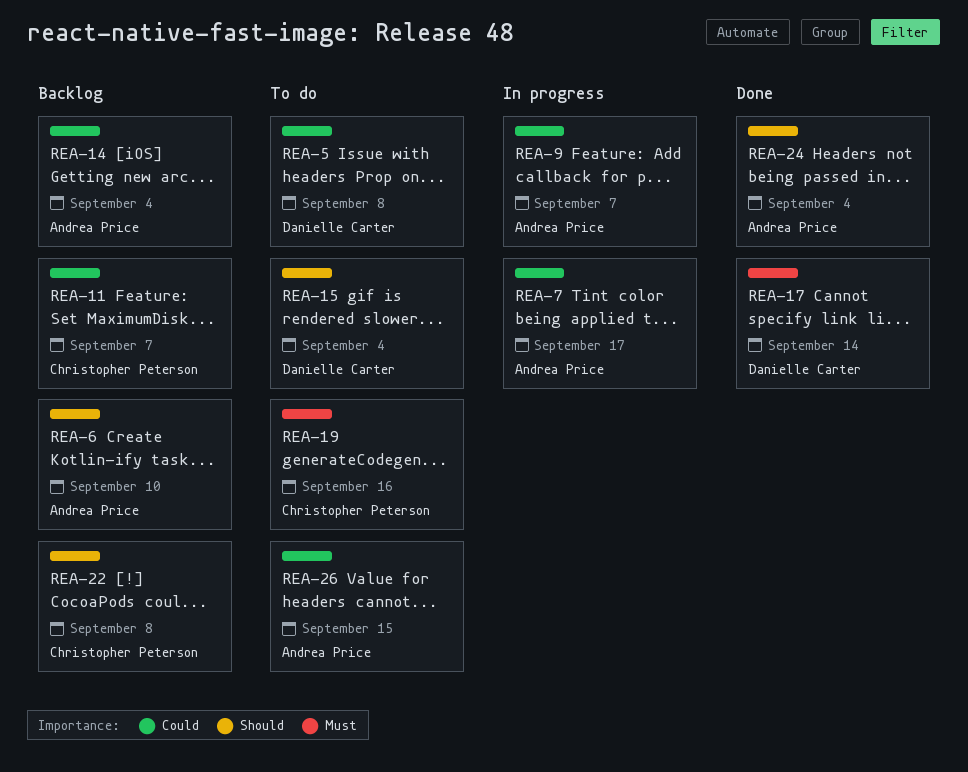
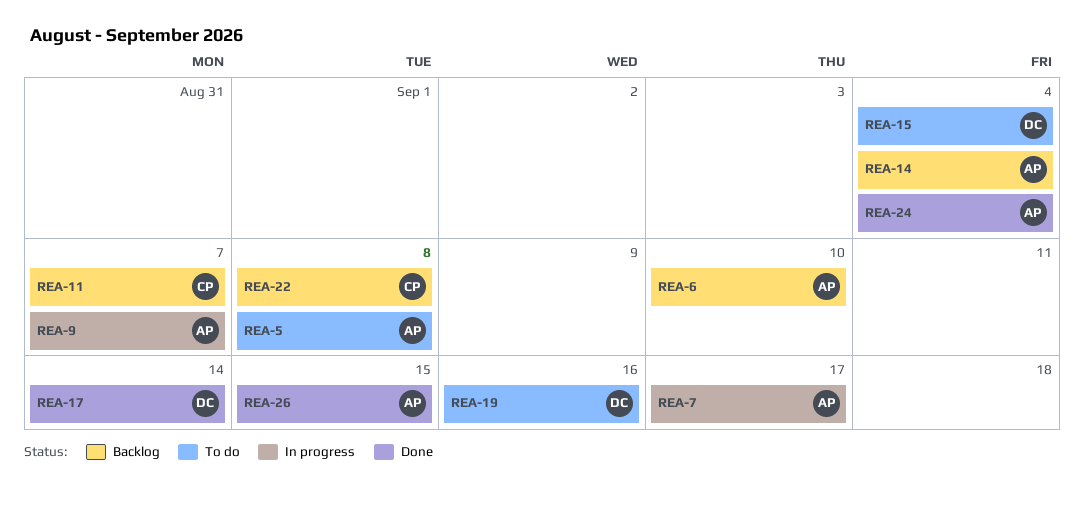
REA-5, owner: Danielle Carter -> Andrea Price
REA-19, owner: Christopher Peterson -> Danielle Carter
REA-26, status: To do -> Done

